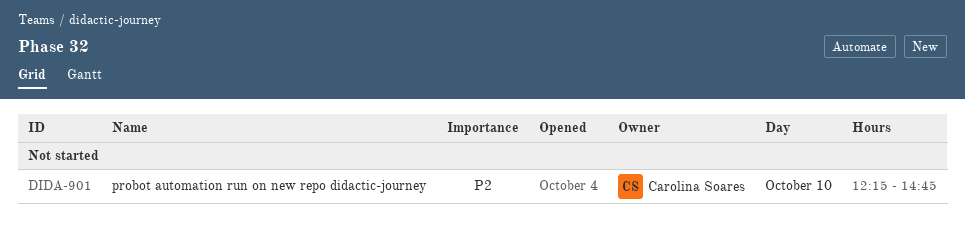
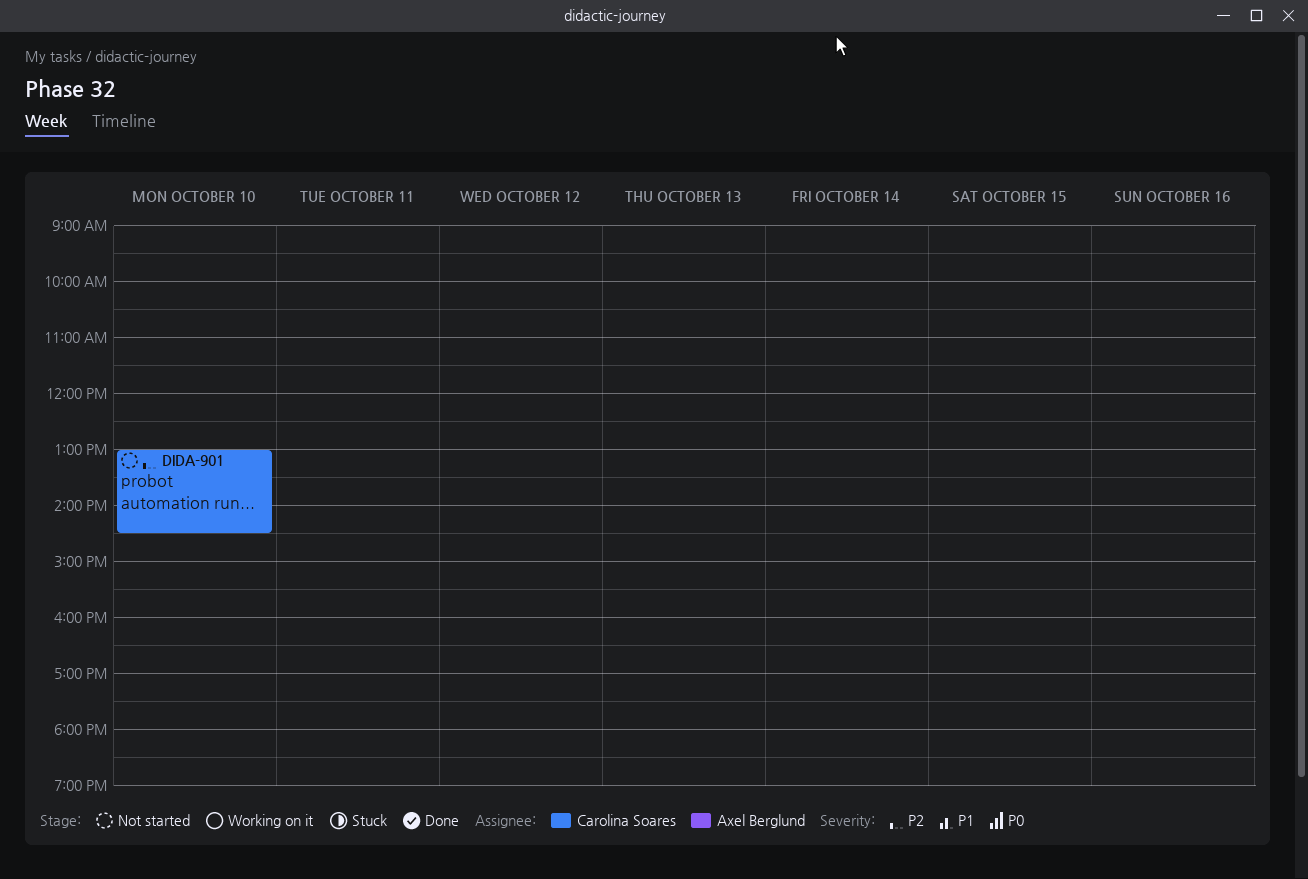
DIDA-901, begins: 12:15 -> 13:00
DIDA-901, ends: 14:45 -> 14:30

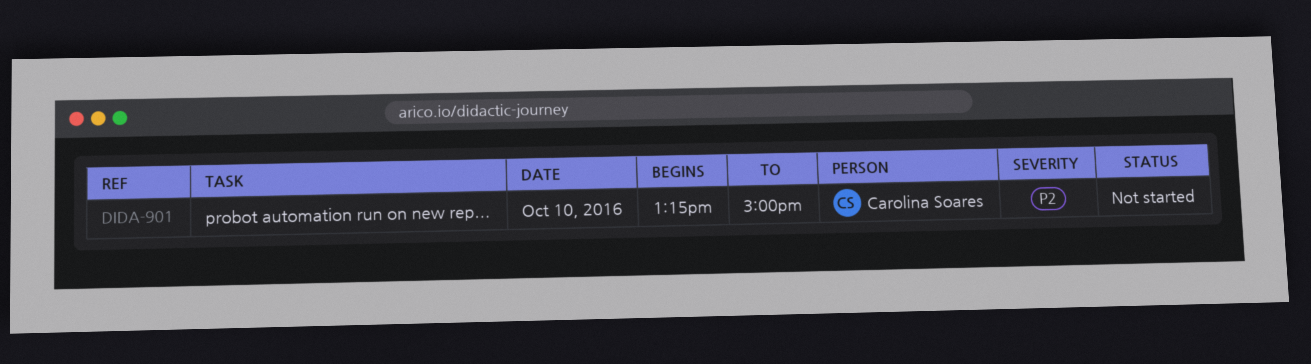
DIDA-901, begins: 13:00 -> 13:15
DIDA-901, ends: 14:30 -> 15:00

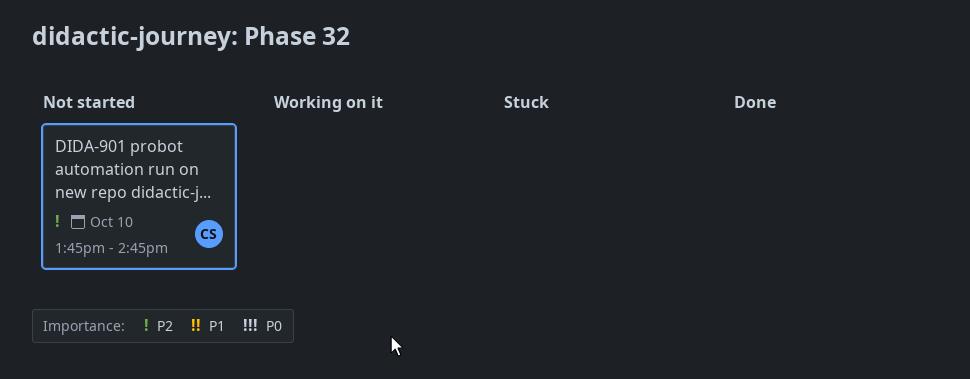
DIDA-901, begins: 13:15 -> 13:45
DIDA-901, ends: 15:00 -> 14:45

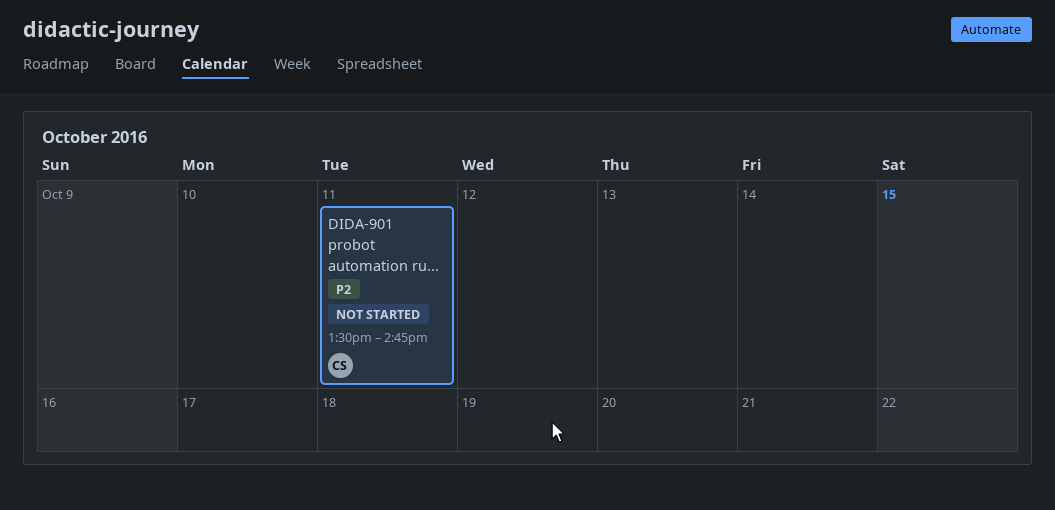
DIDA-901, day: Oct 10 -> Oct 11
DIDA-901, begins: 13:45 -> 13:30

